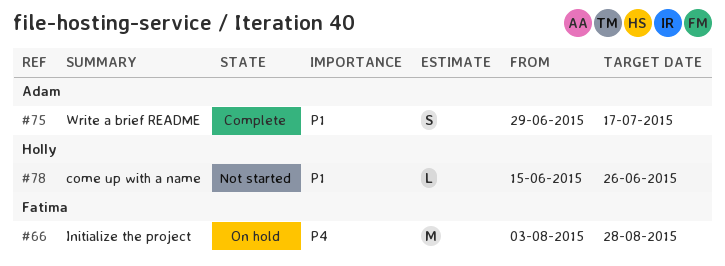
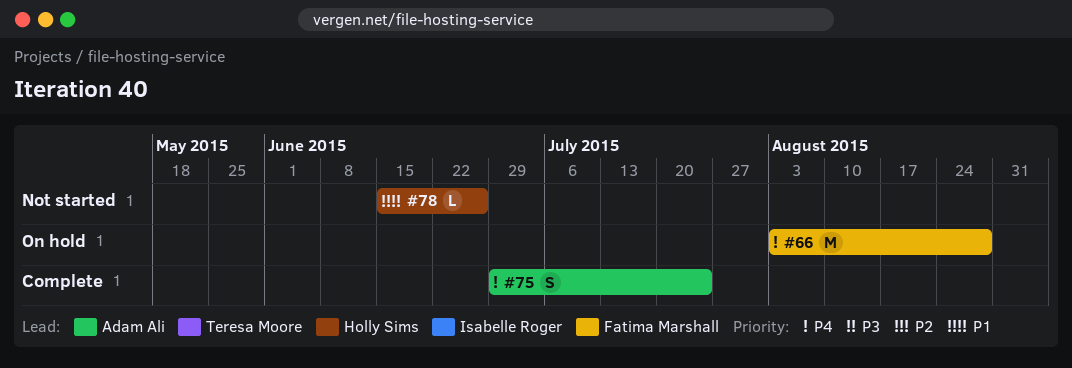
#75, priority: P1 -> P4
#75, due: Jul 17 -> Jul 24

